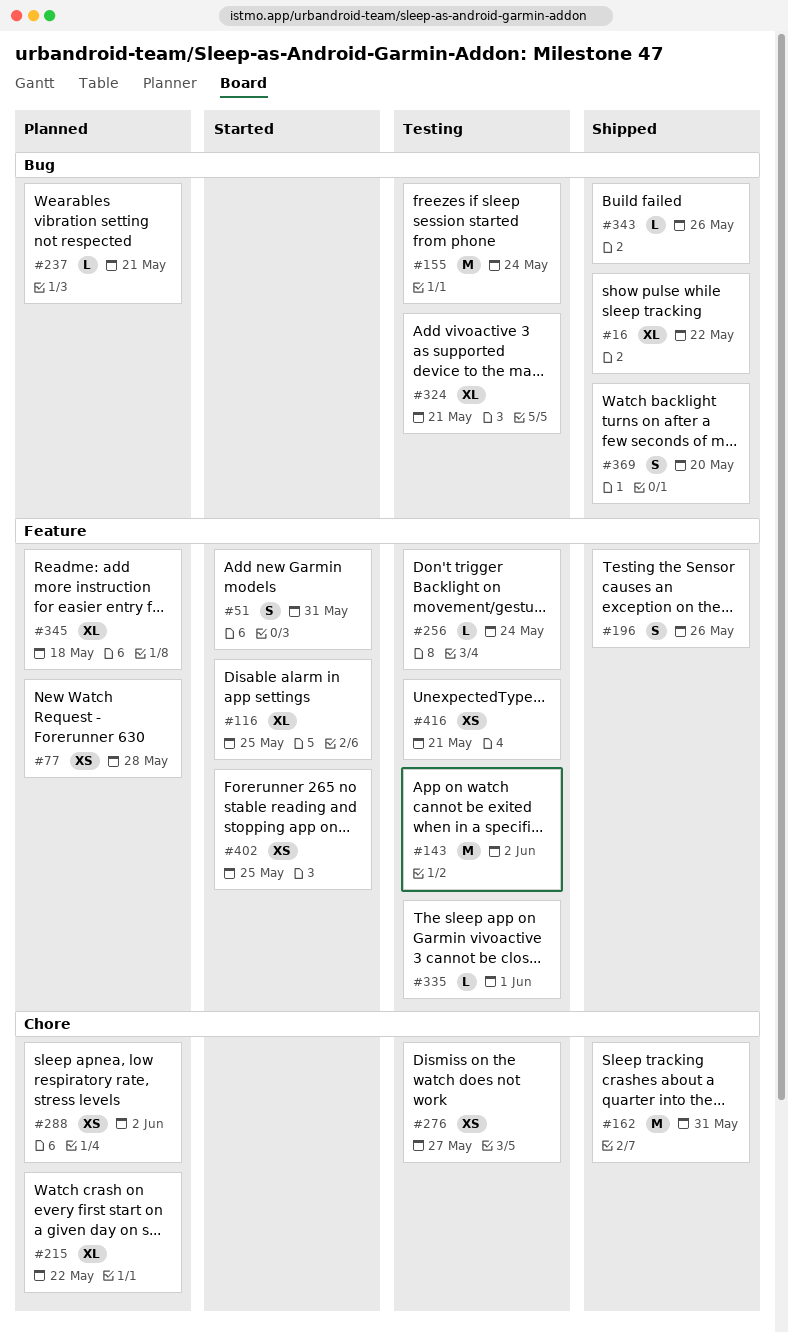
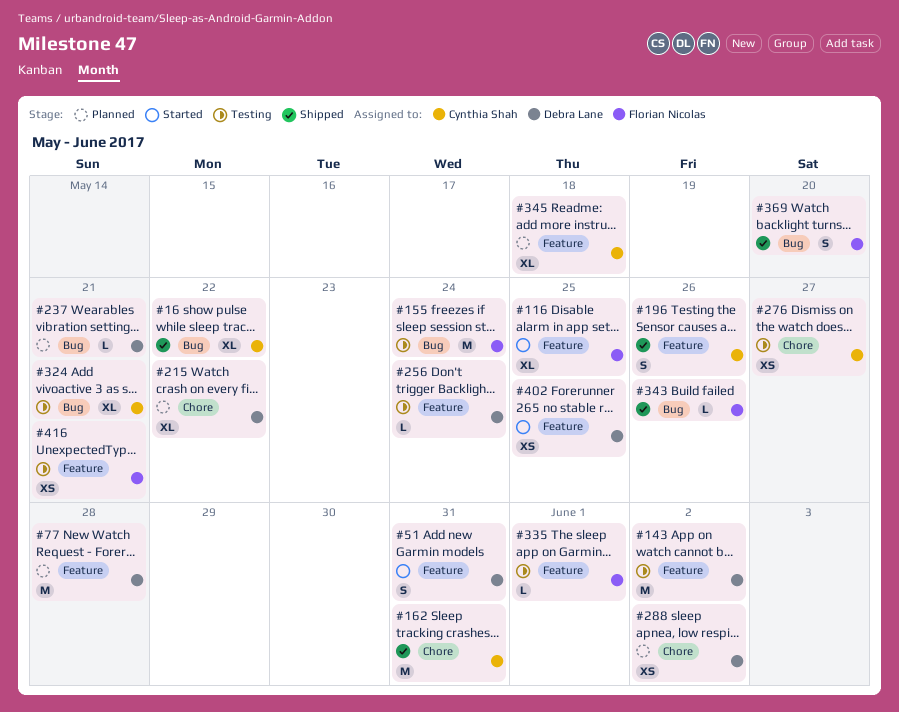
#77, estimate: XS -> M

